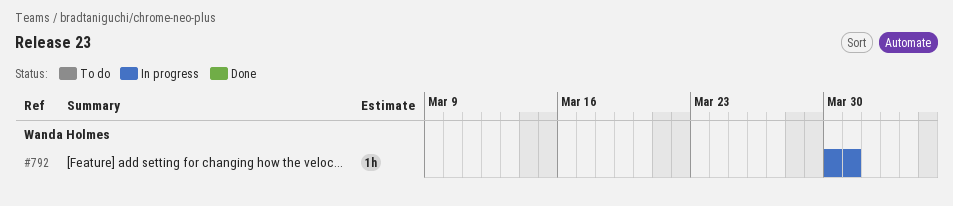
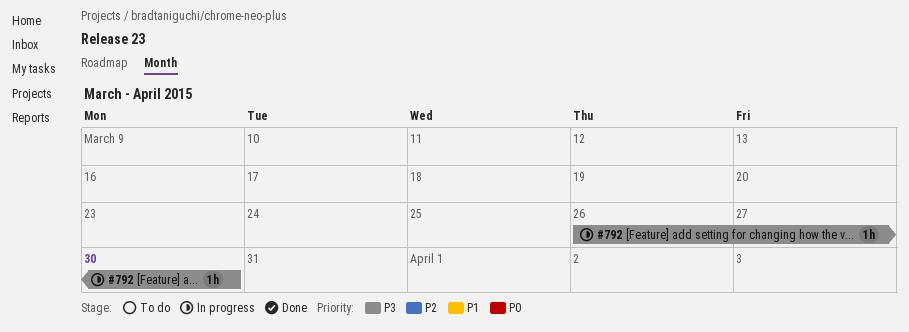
#792, start: Mar 30 -> Mar 26
#792, due: Mar 31 -> Mar 30

